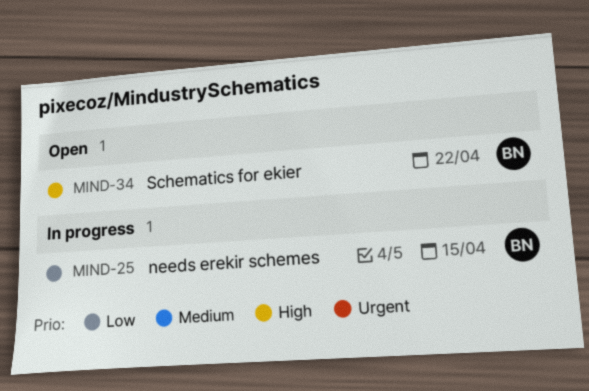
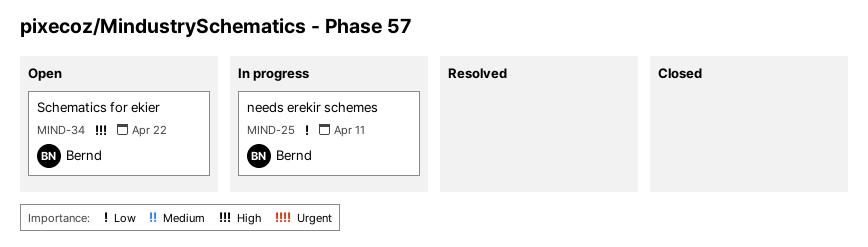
MIND-25, due: Apr 15 -> Apr 11

